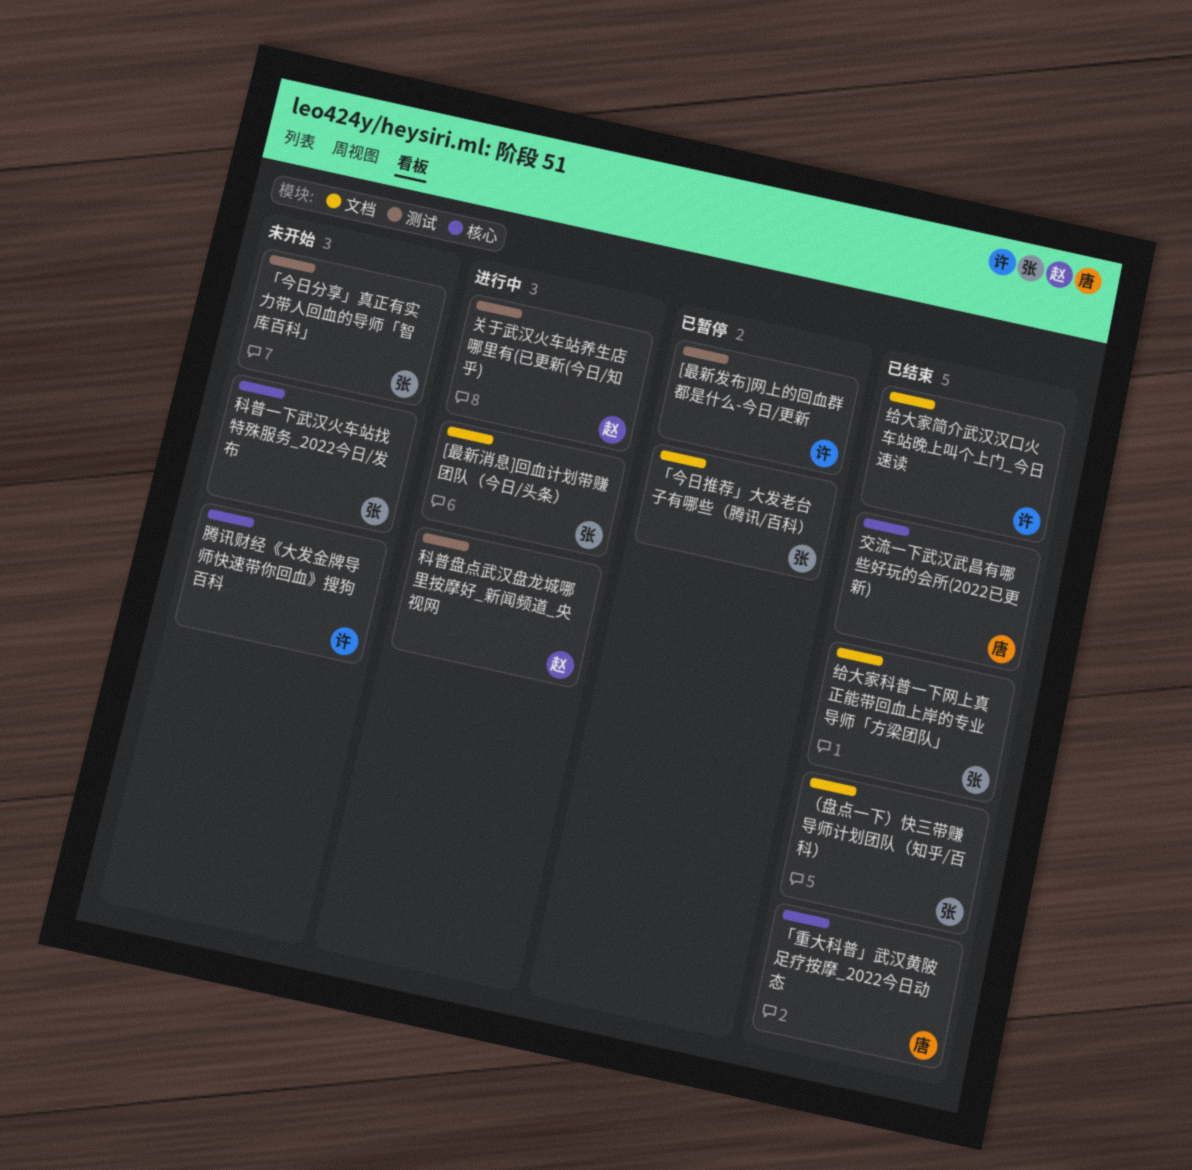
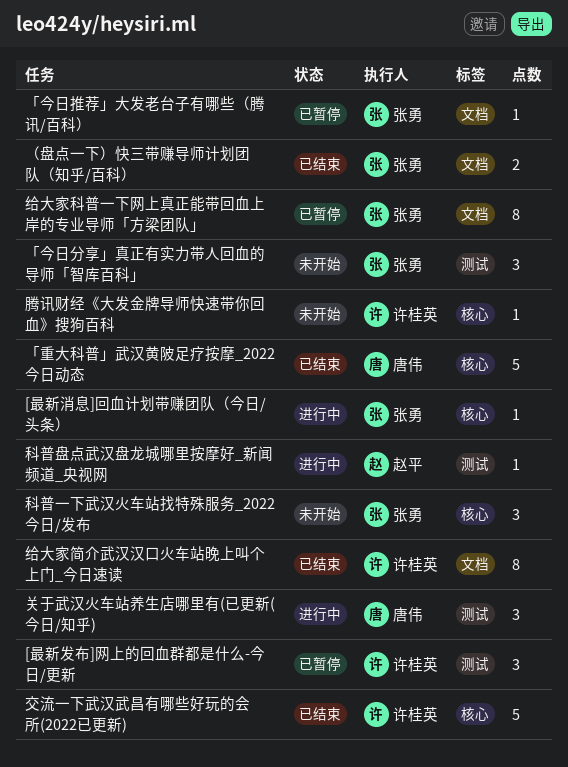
[最新消息]回血计划带赚团队（今日/头条）, label: 文档 -> 核心
交流一下武汉武昌有哪些好玩的会所(2022已更新), owner: 唐伟 -> 许桂英
关于武汉火车站养生店哪里有(已更新(今日/知乎), owner: 赵平 -> 唐伟
给大家科普一下网上真正能带回血上岸的专业导师「方梁团队」, status: 已结束 -> 已暂停

